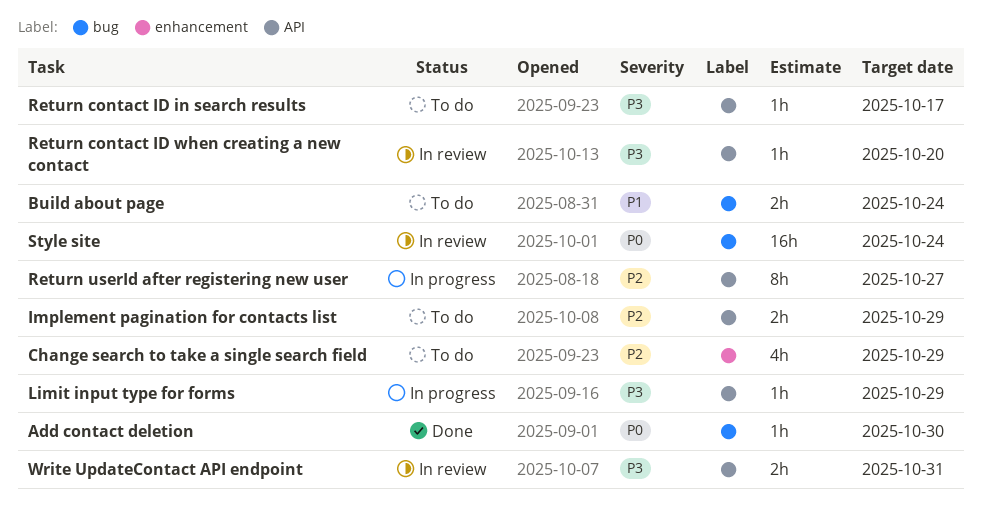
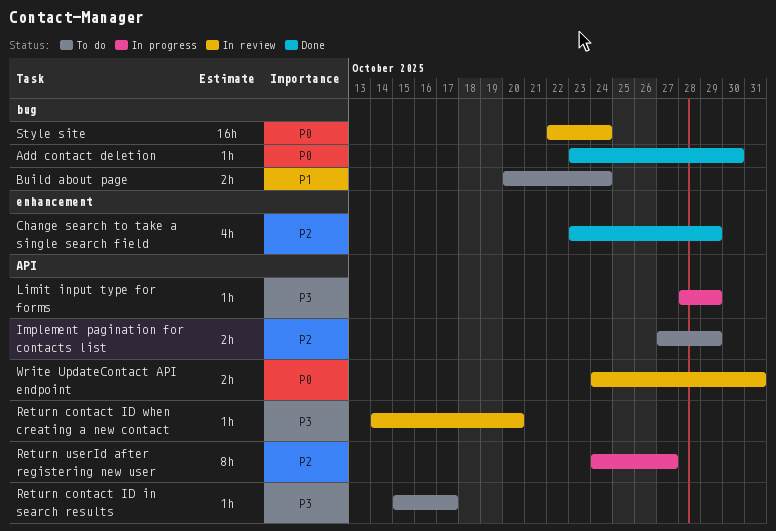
Change search to take a single search field, status: To do -> Done
Write UpdateContact API endpoint, priority: P3 -> P0

